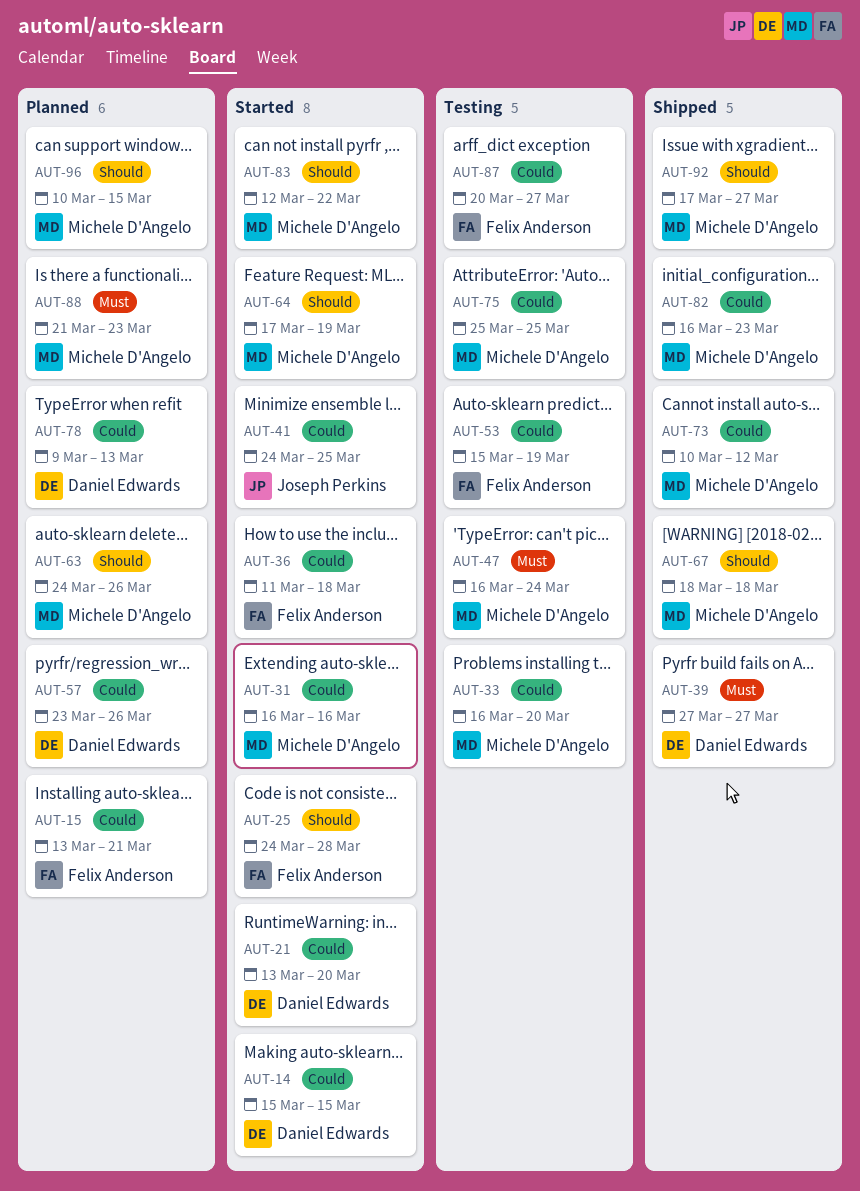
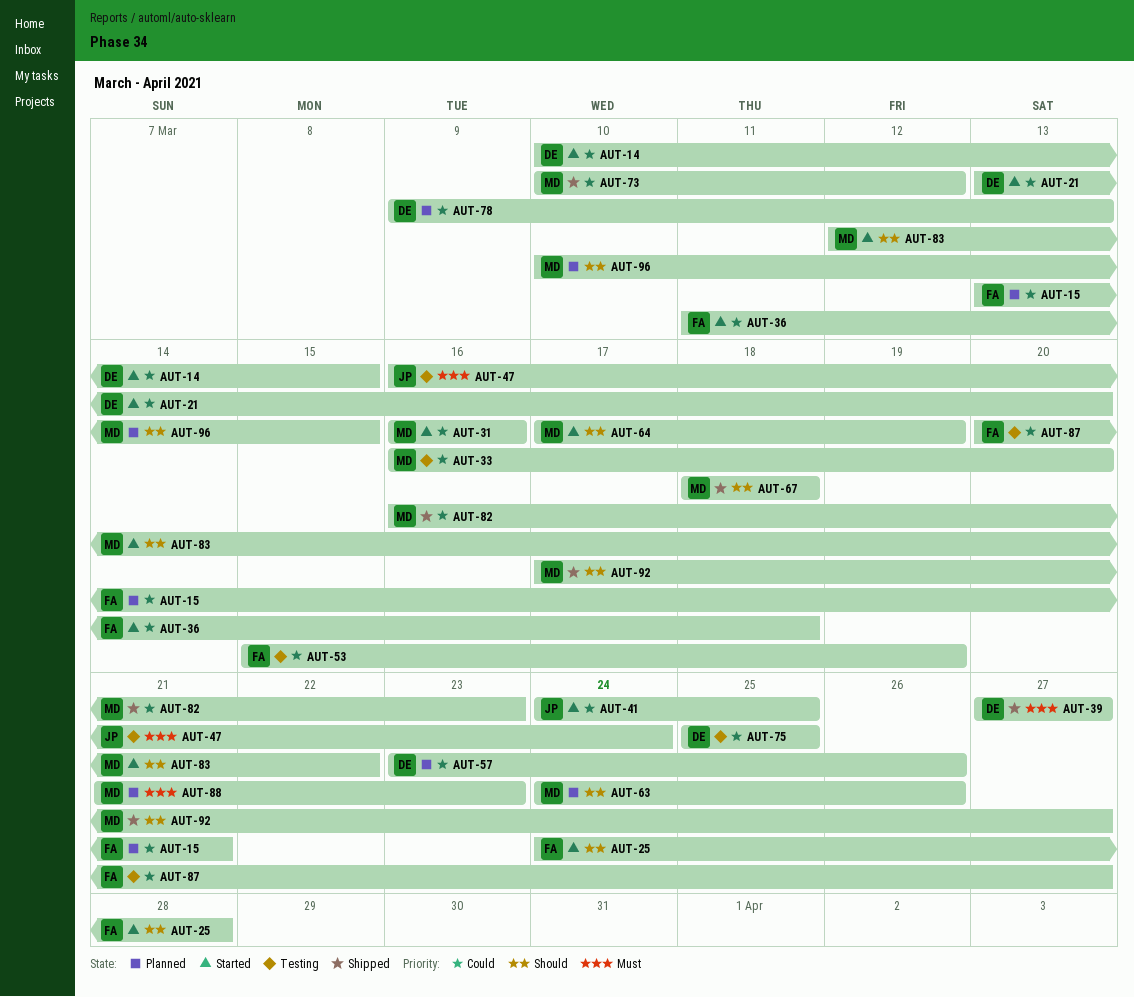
AUT-14, start: Mar 15 -> Mar 10
AUT-47, owner: Michele D'Angelo -> Joseph Perkins
AUT-75, owner: Michele D'Angelo -> Daniel Edwards

